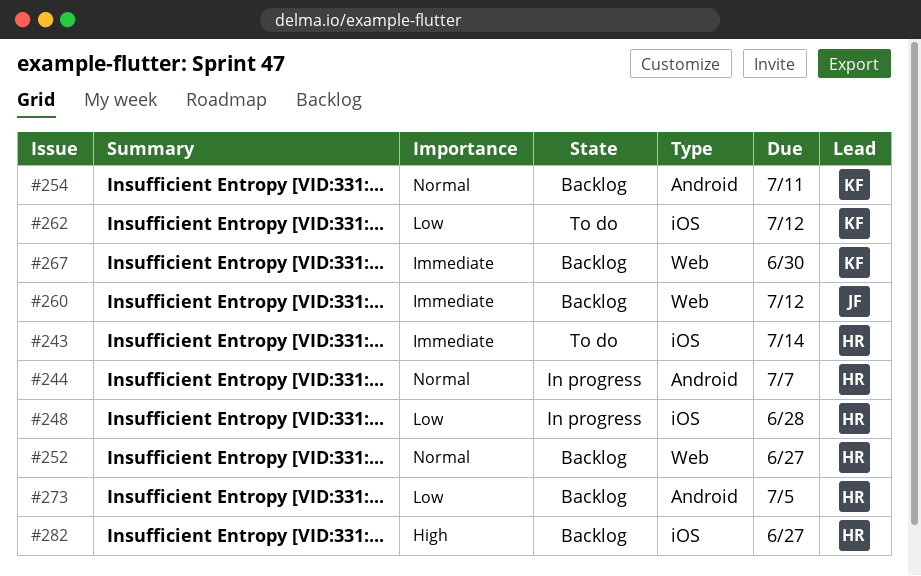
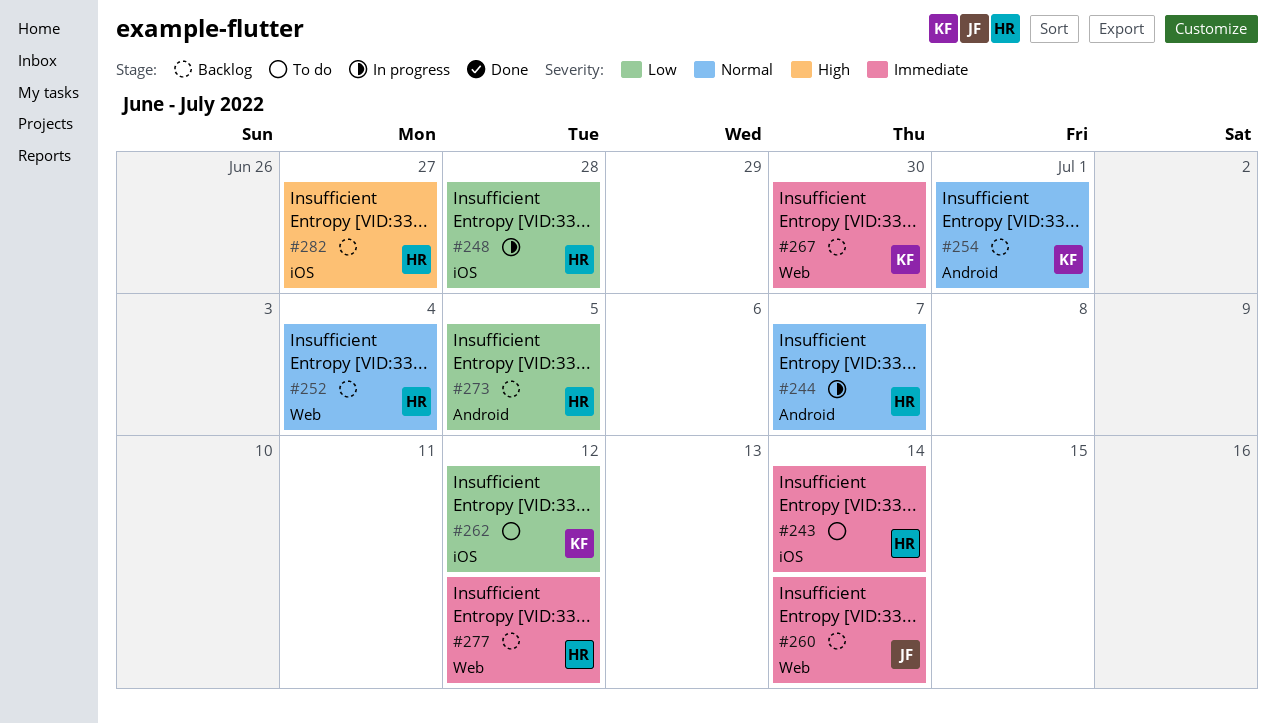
#252, due: Jun 27 -> Jul 4
#254, due: Jul 11 -> Jul 1
#260, due: Jul 12 -> Jul 14
#277: none -> present

